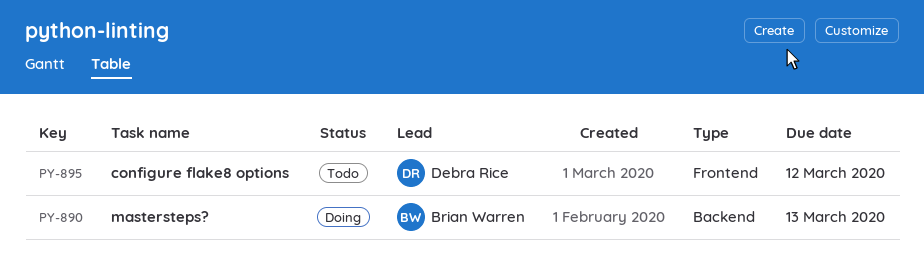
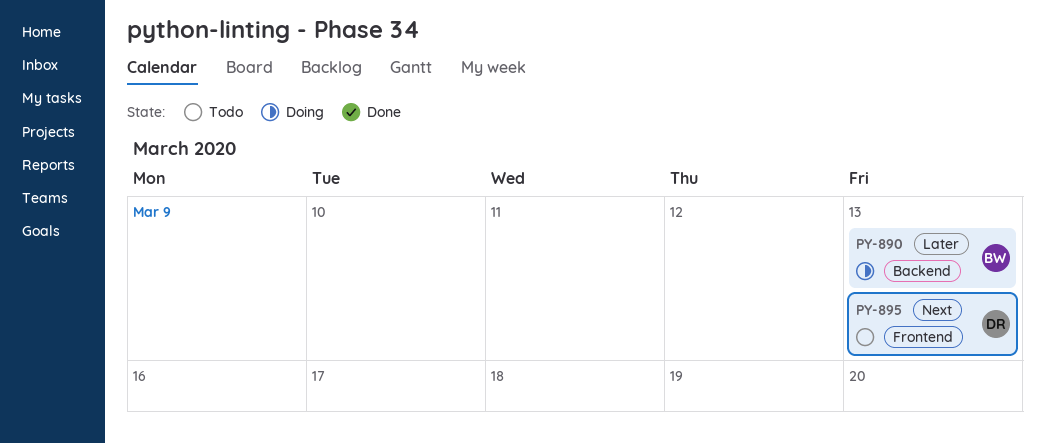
PY-895, due: Mar 12 -> Mar 13

